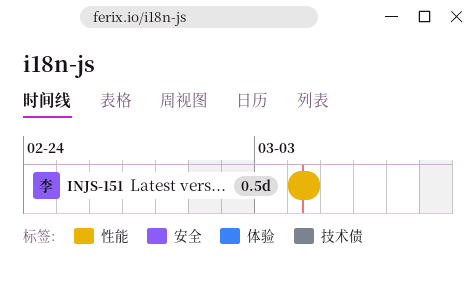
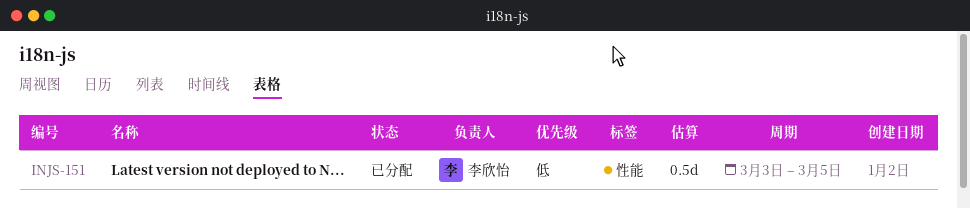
INJS-151, start: Mar 4 -> Mar 3
INJS-151, due: Mar 4 -> Mar 5

